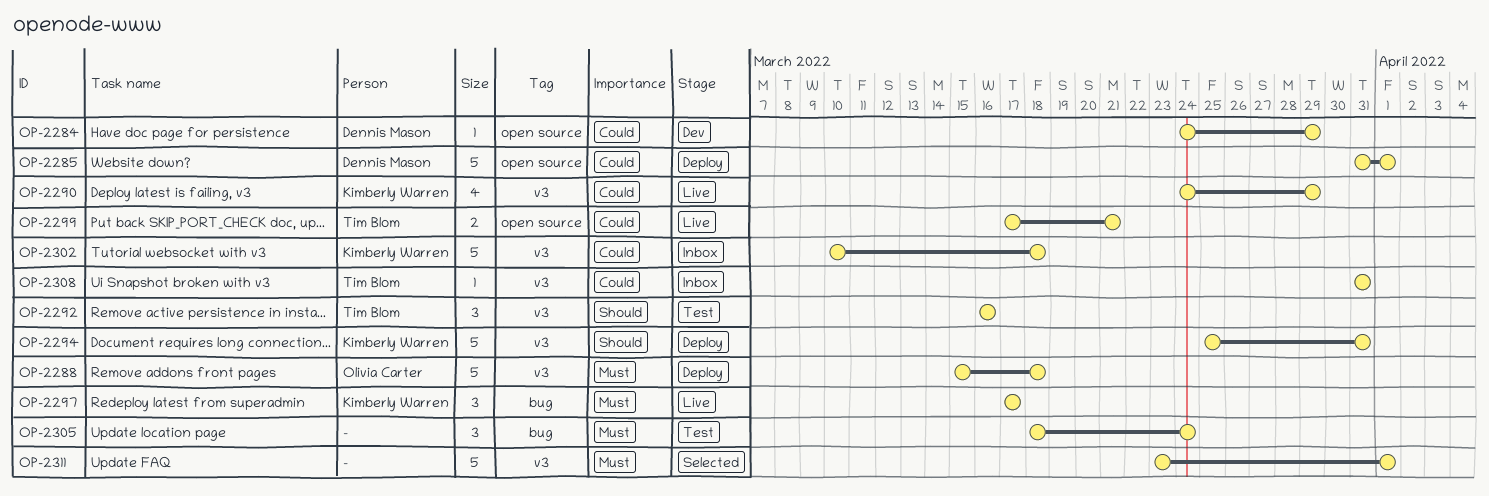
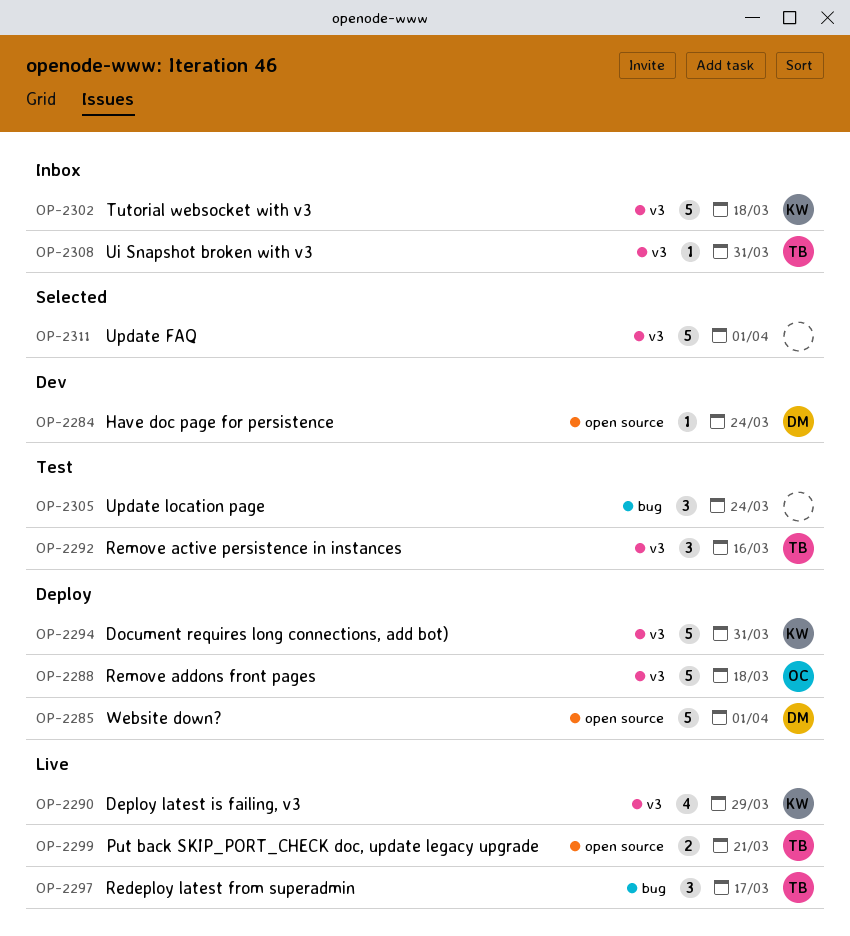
OP-2284, due: Mar 29 -> Mar 24
OP-2297, owner: Kimberly Warren -> Tim Blom

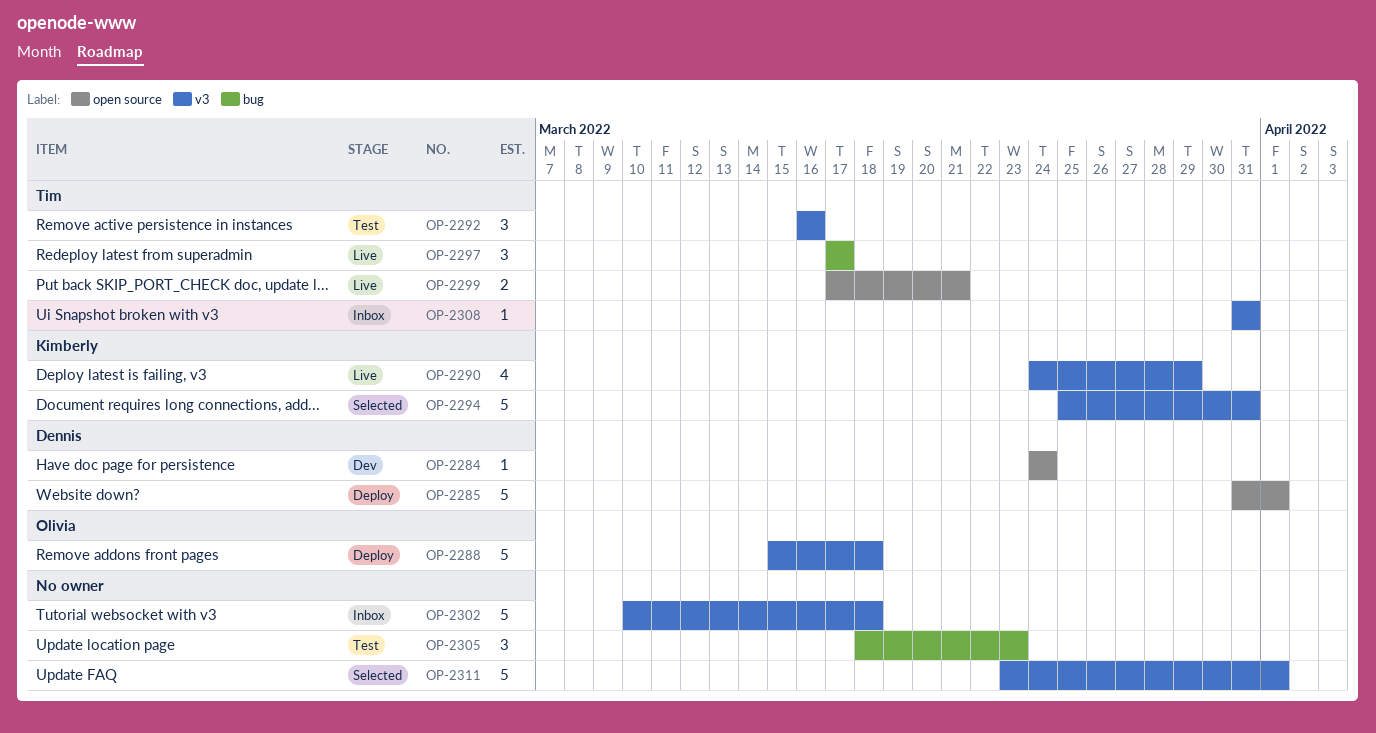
OP-2294, status: Deploy -> Selected
OP-2302, owner: Kimberly -> none
OP-2305, due: Mar 24 -> Mar 23

